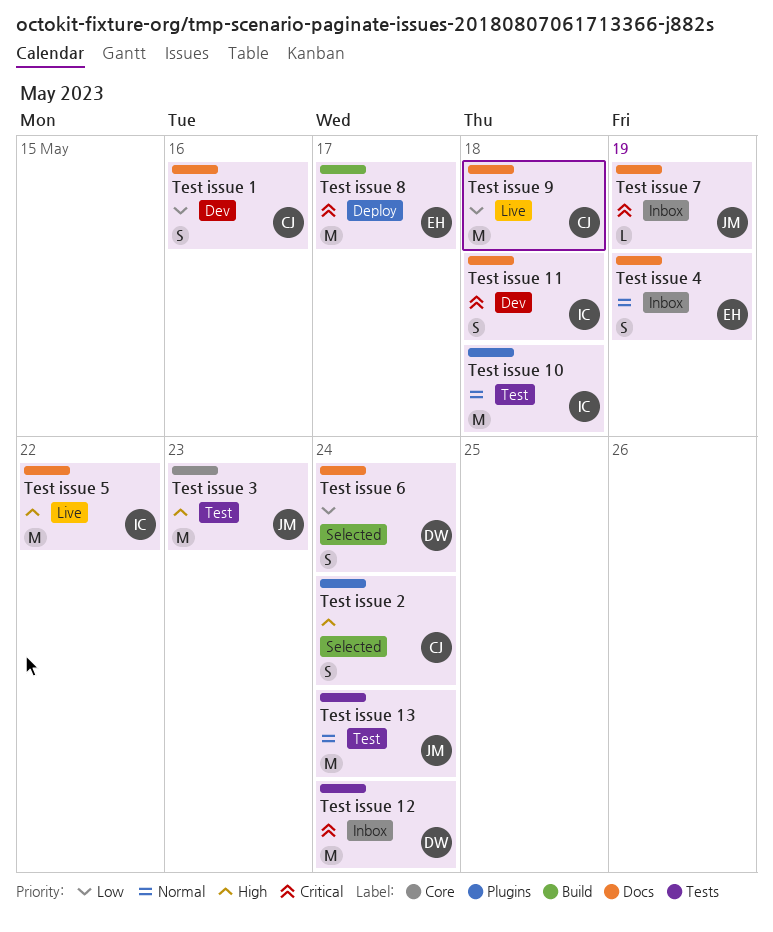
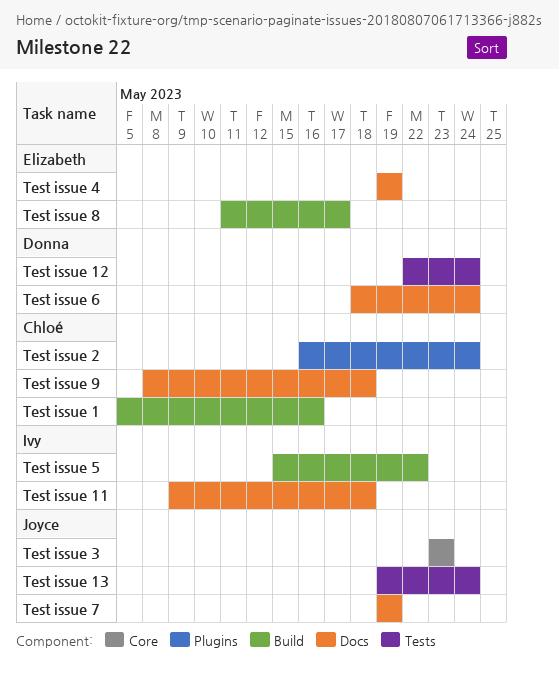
Test issue 1, label: Docs -> Build
Test issue 10: present -> none
Test issue 5, label: Docs -> Build

